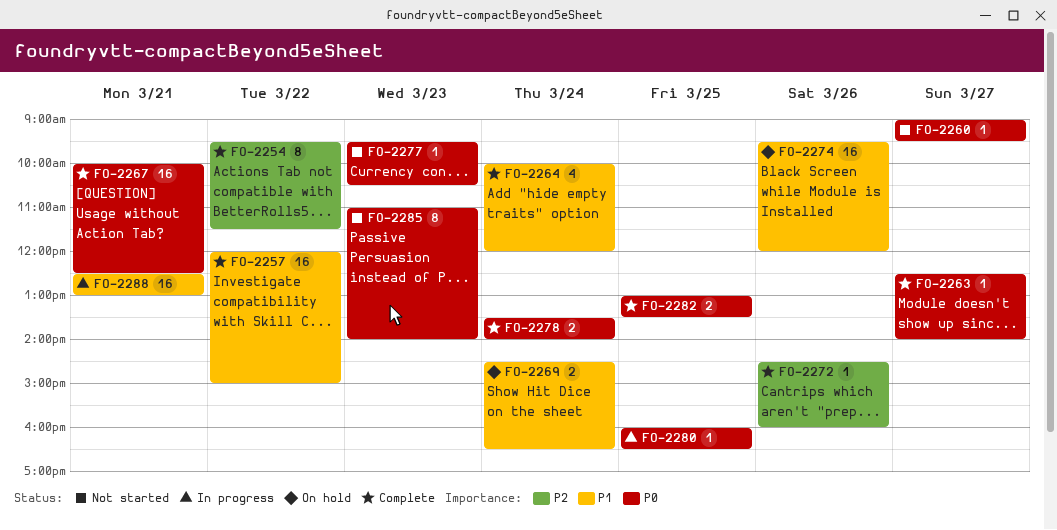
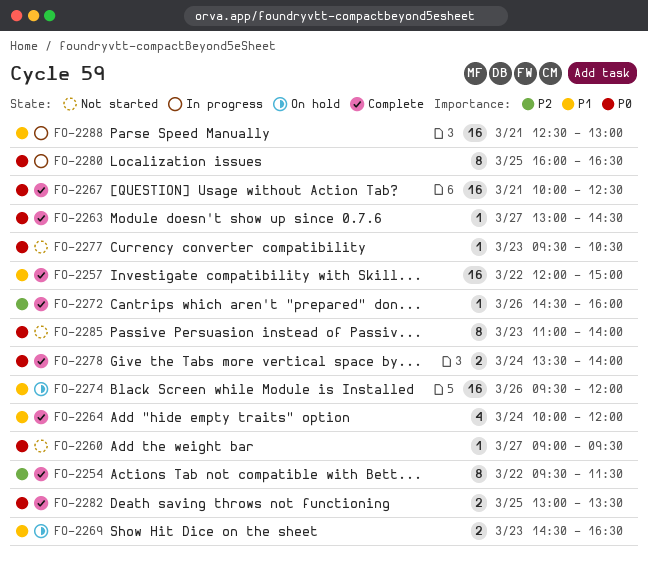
FO-2263, begins: 12:30 -> 13:00
FO-2263, ends: 14:00 -> 14:30
FO-2269, day: Mar 24 -> Mar 23
FO-2280, estimate: 1 -> 8

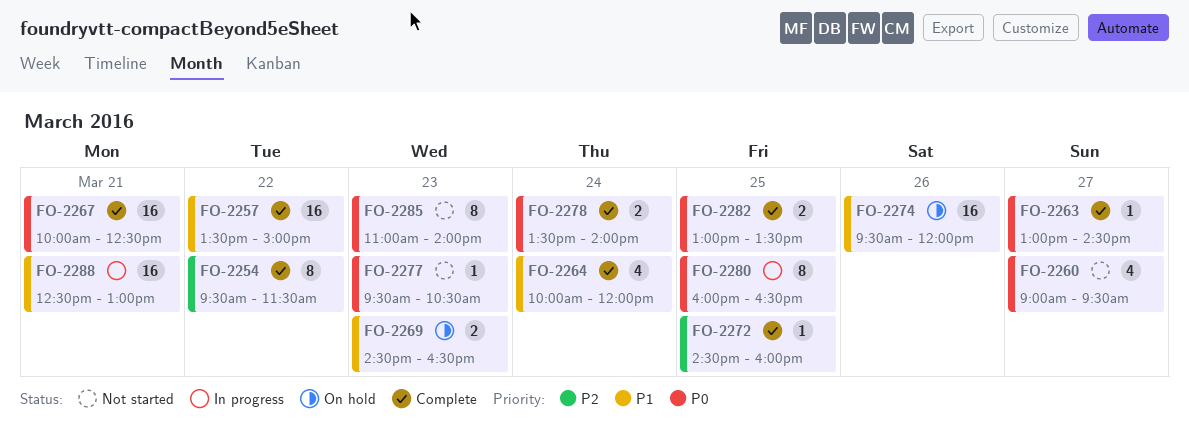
FO-2257, begins: 12:00 -> 13:30
FO-2260, estimate: 1 -> 4
FO-2272, day: Mar 26 -> Mar 25

